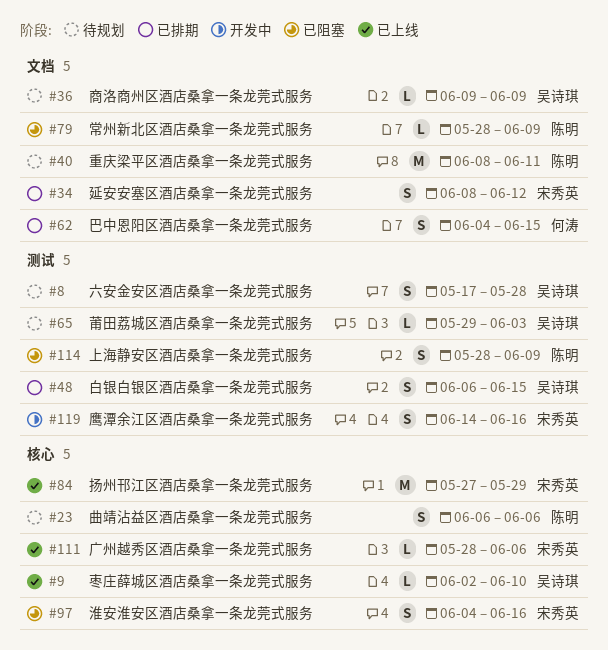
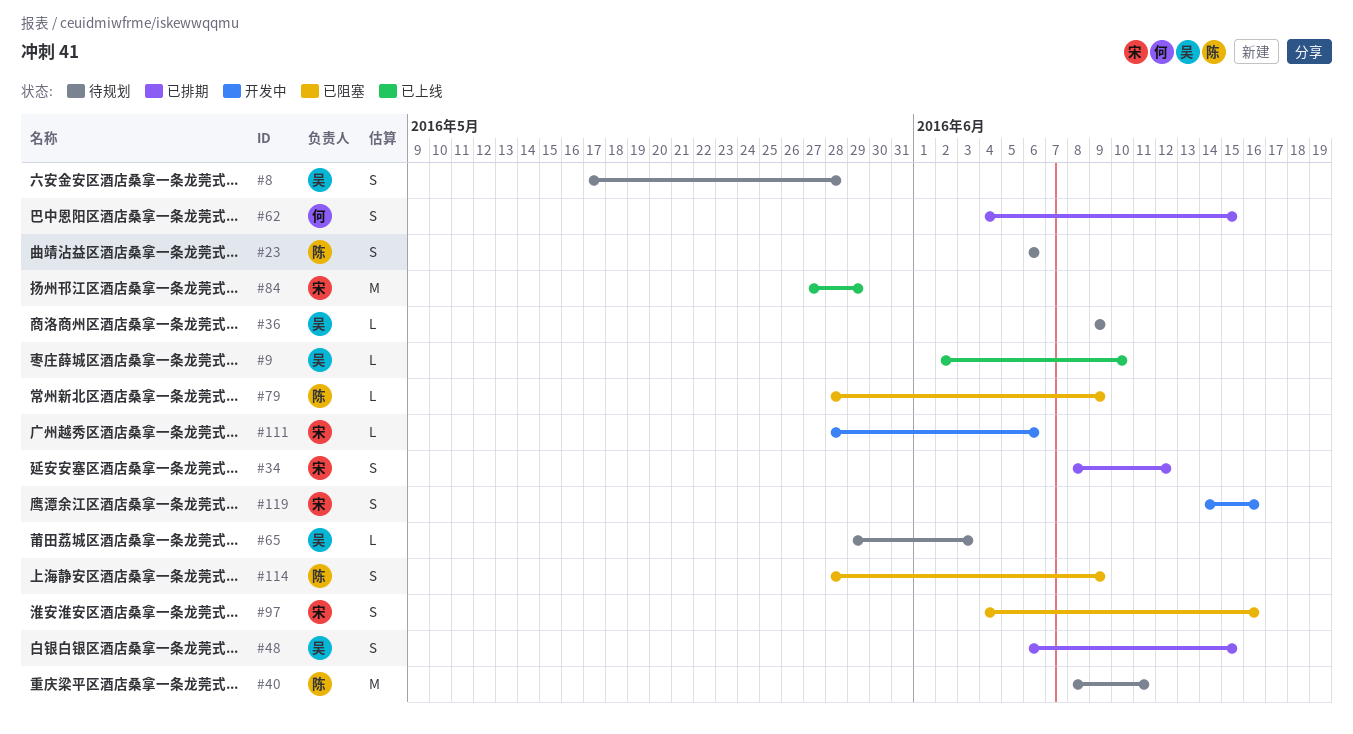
#111, status: 已上线 -> 开发中

